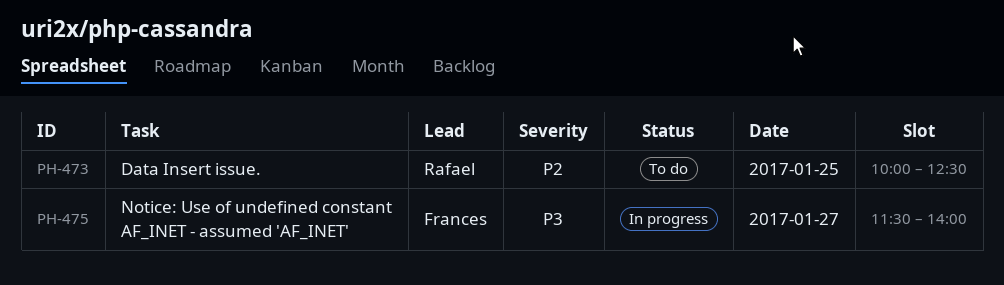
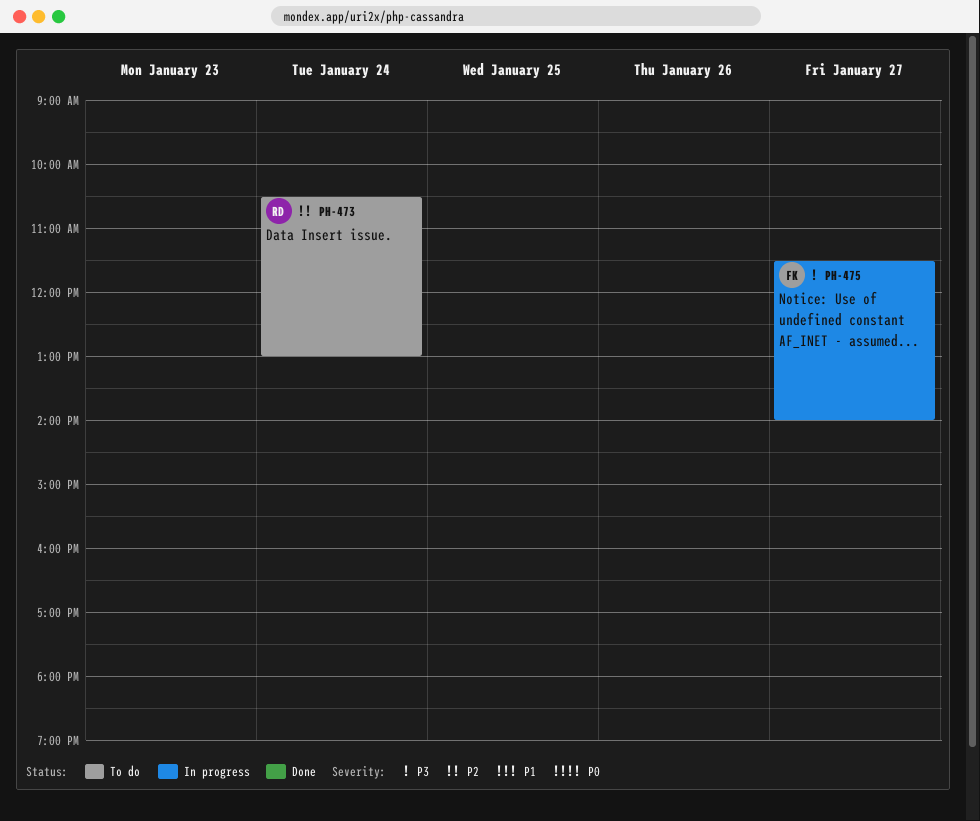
PH-473, day: Jan 25 -> Jan 24
PH-473, begins: 10:00 -> 10:30
PH-473, ends: 12:30 -> 13:00

